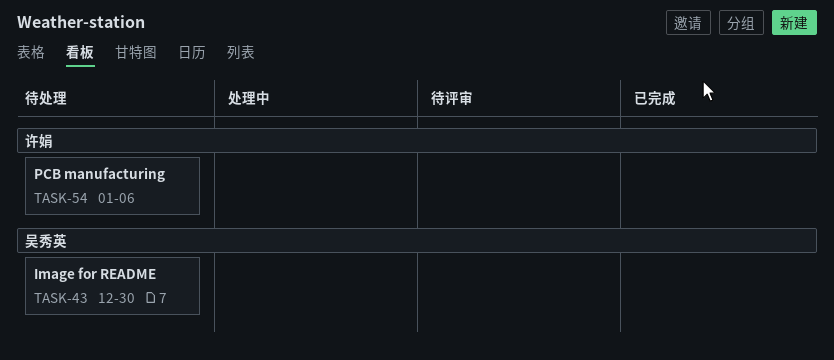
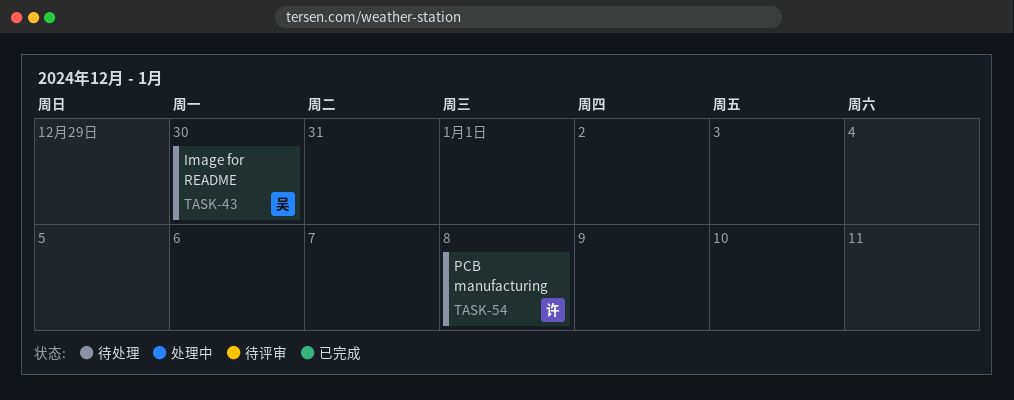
TASK-54, due: Jan 6 -> Jan 8

